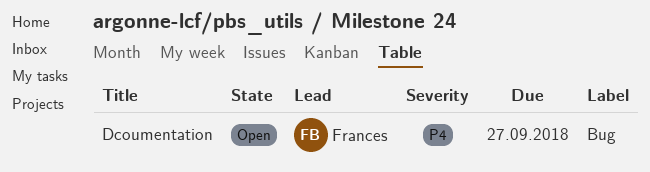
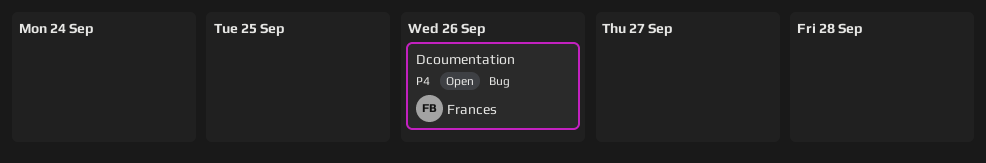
Dcoumentation, due: Sep 27 -> Sep 26

